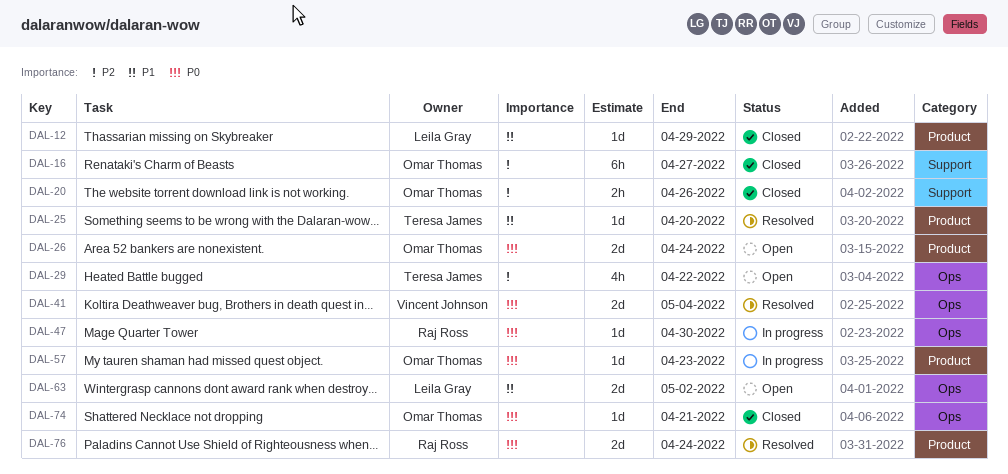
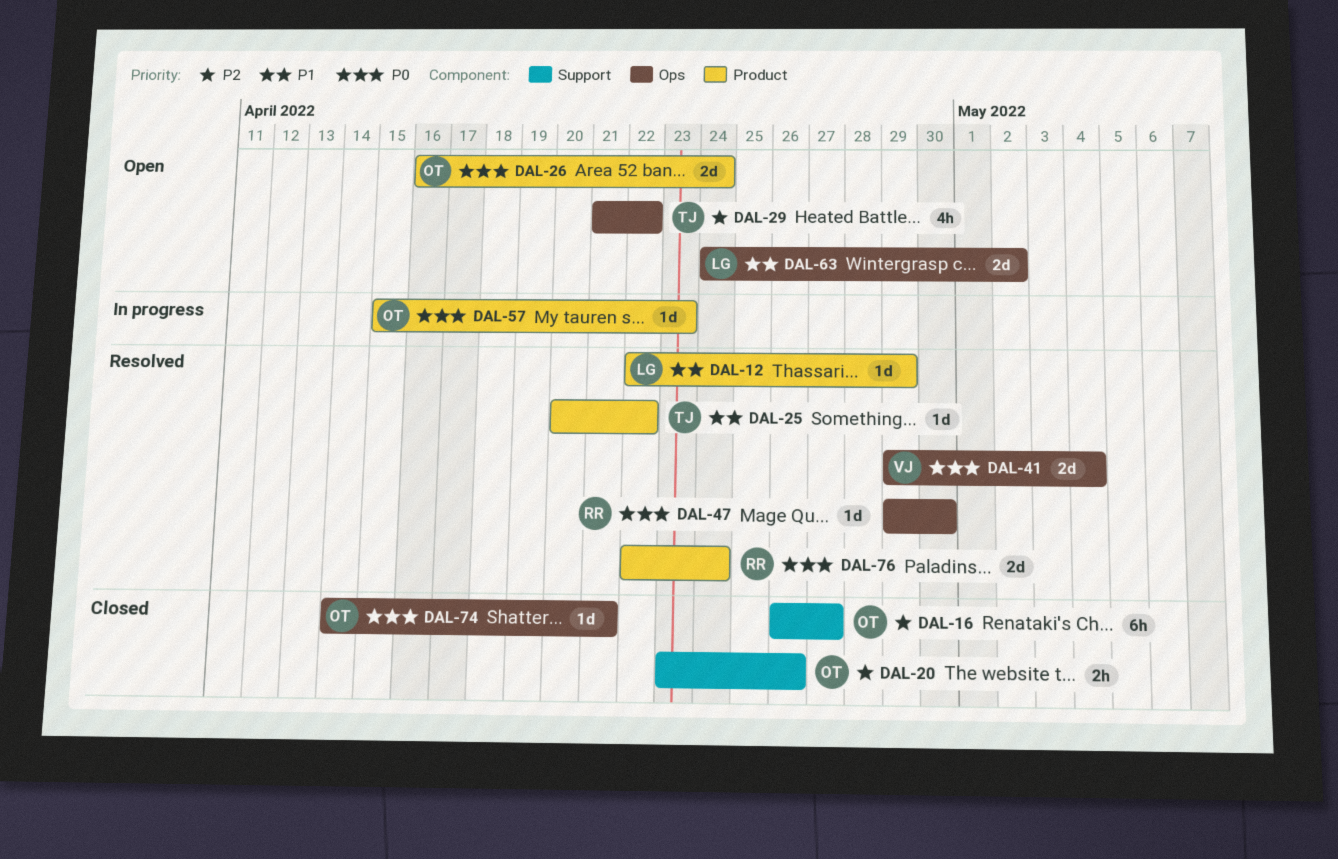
DAL-12, status: Closed -> Resolved
DAL-25, due: Apr 20 -> Apr 22
DAL-47, status: In progress -> Resolved

